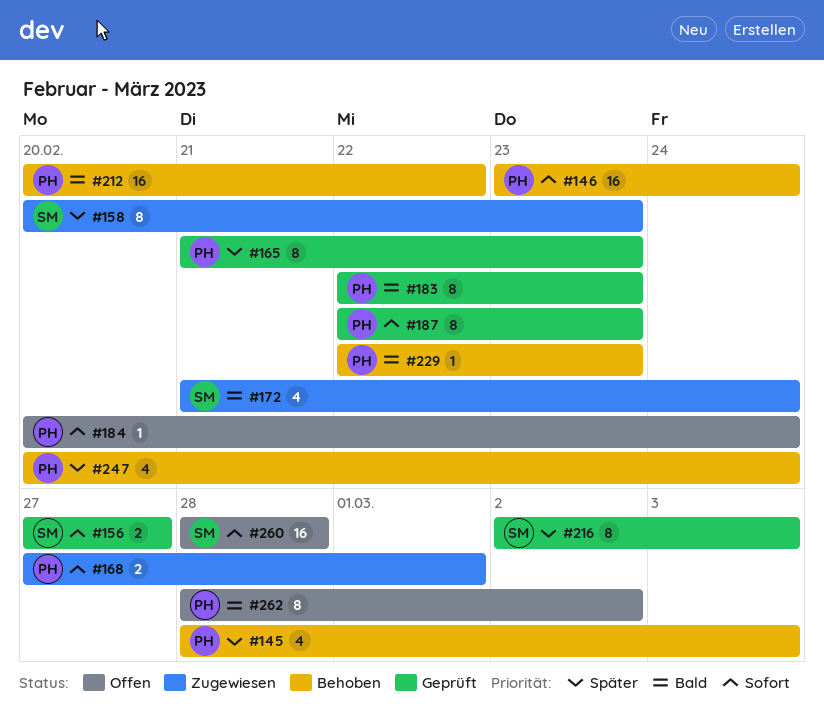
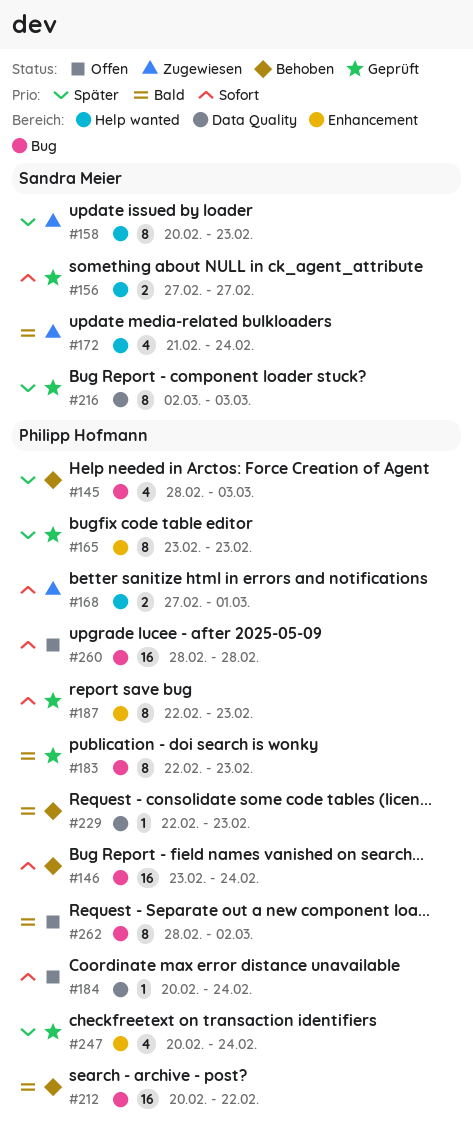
#165, start: Feb 21 -> Feb 23
#247, status: Behoben -> Geprüft
#260, owner: Sandra Meier -> Philipp Hofmann

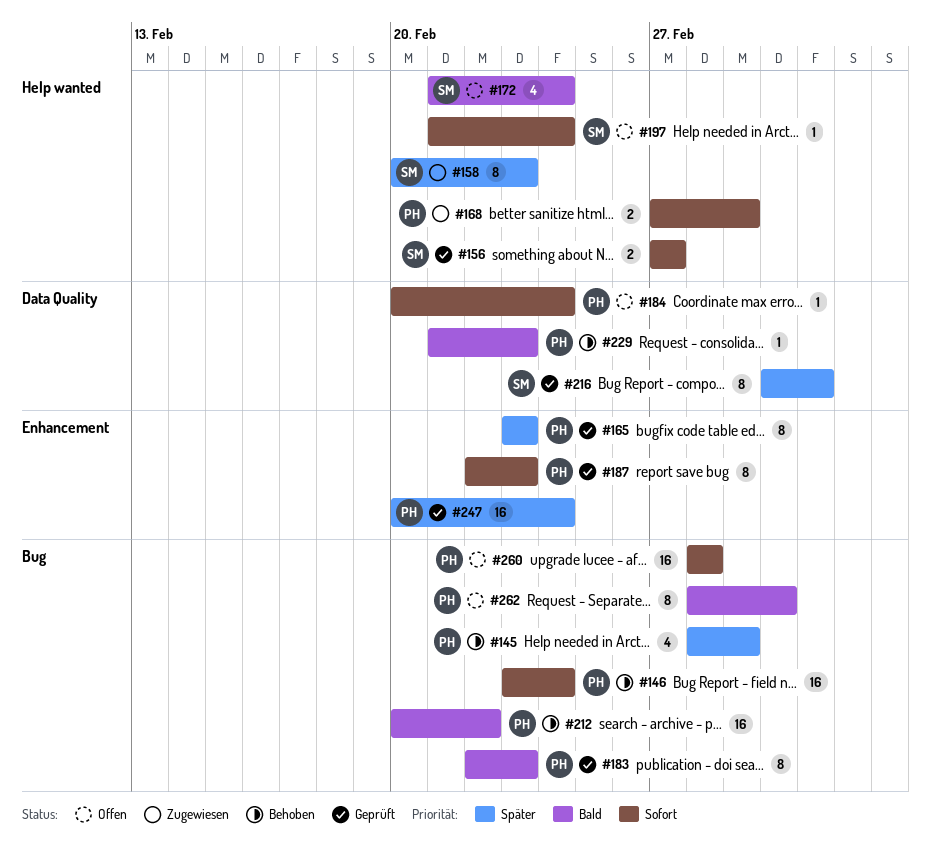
#145, due: Mar 3 -> Mar 1
#172, status: Zugewiesen -> Offen
#197: none -> present
#229, start: Feb 22 -> Feb 21
#247, estimate: 4 -> 16

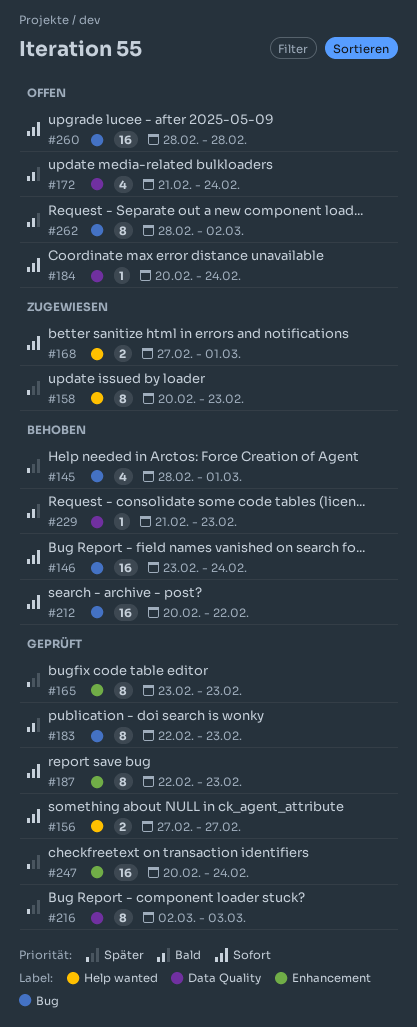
#172, label: Help wanted -> Data Quality
#197: present -> none
#212, priority: Bald -> Sofort

